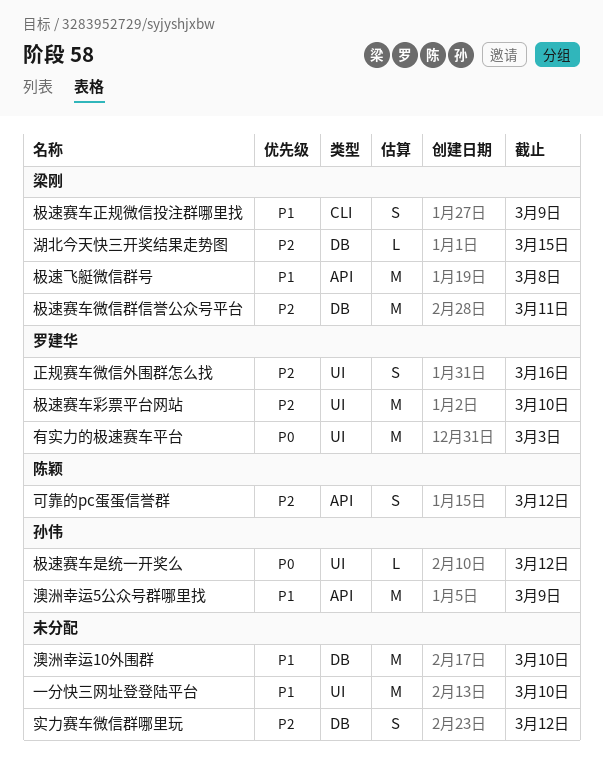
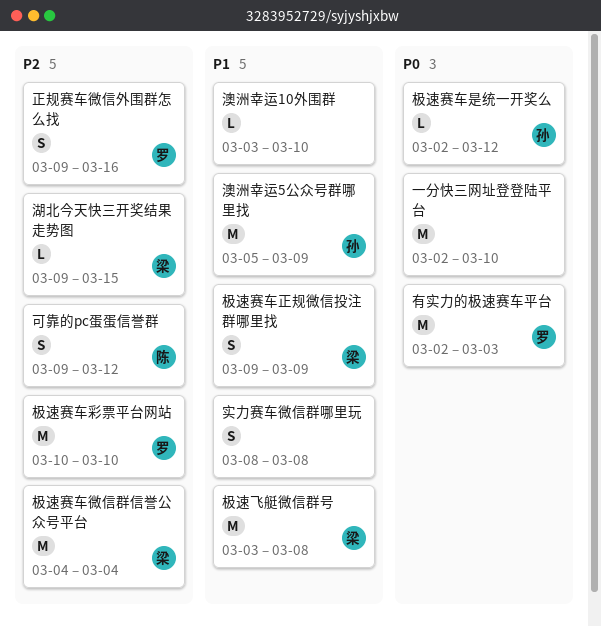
一分快三网址登登陆平台, priority: P1 -> P0
实力赛车微信群哪里玩, priority: P2 -> P1
实力赛车微信群哪里玩, due: Mar 12 -> Mar 8
极速赛车微信群信誉公众号平台, due: Mar 11 -> Mar 4
澳洲幸运10外围群, estimate: M -> L

